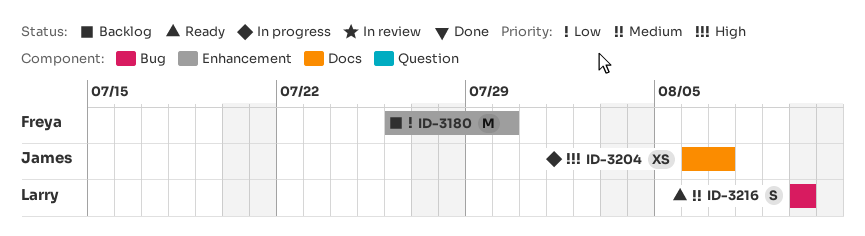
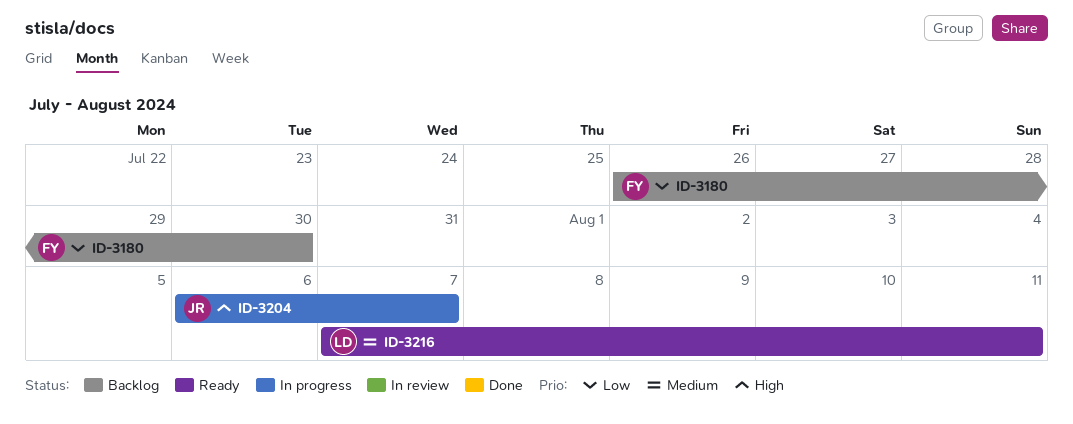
ID-3216, start: Aug 10 -> Aug 7
ID-3216, due: Aug 10 -> Aug 11

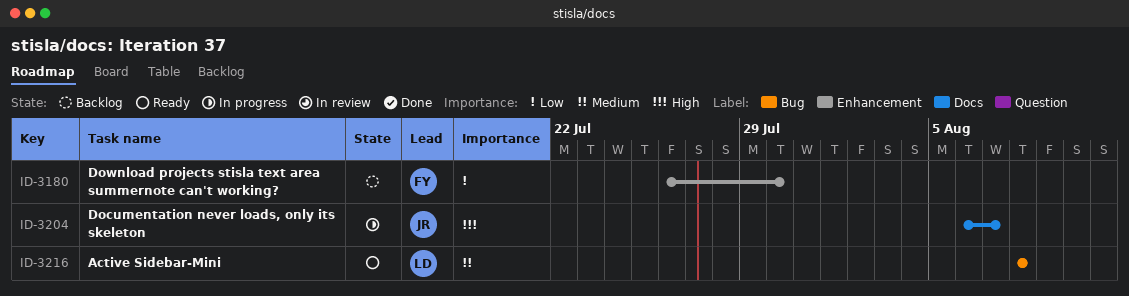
ID-3216, start: Aug 7 -> Aug 8
ID-3216, due: Aug 11 -> Aug 8

